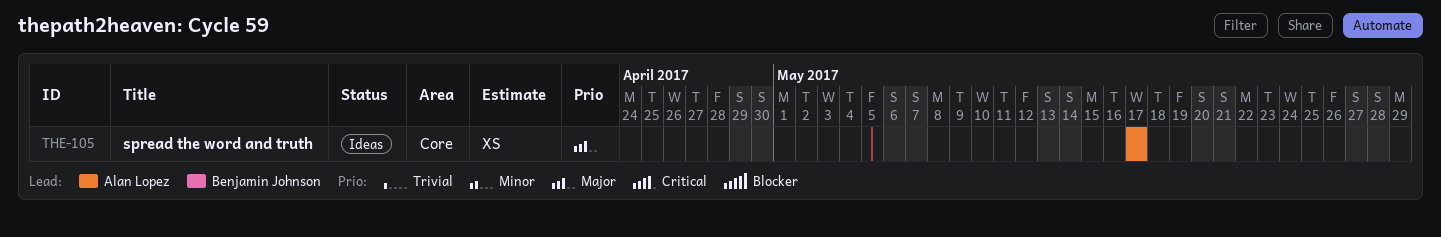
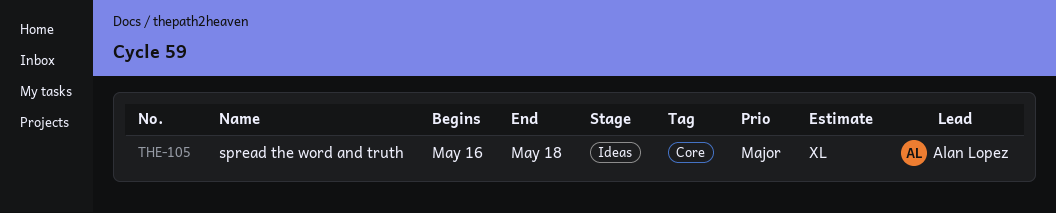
THE-105, estimate: XS -> XL
THE-105, start: May 17 -> May 16
THE-105, due: May 17 -> May 18

